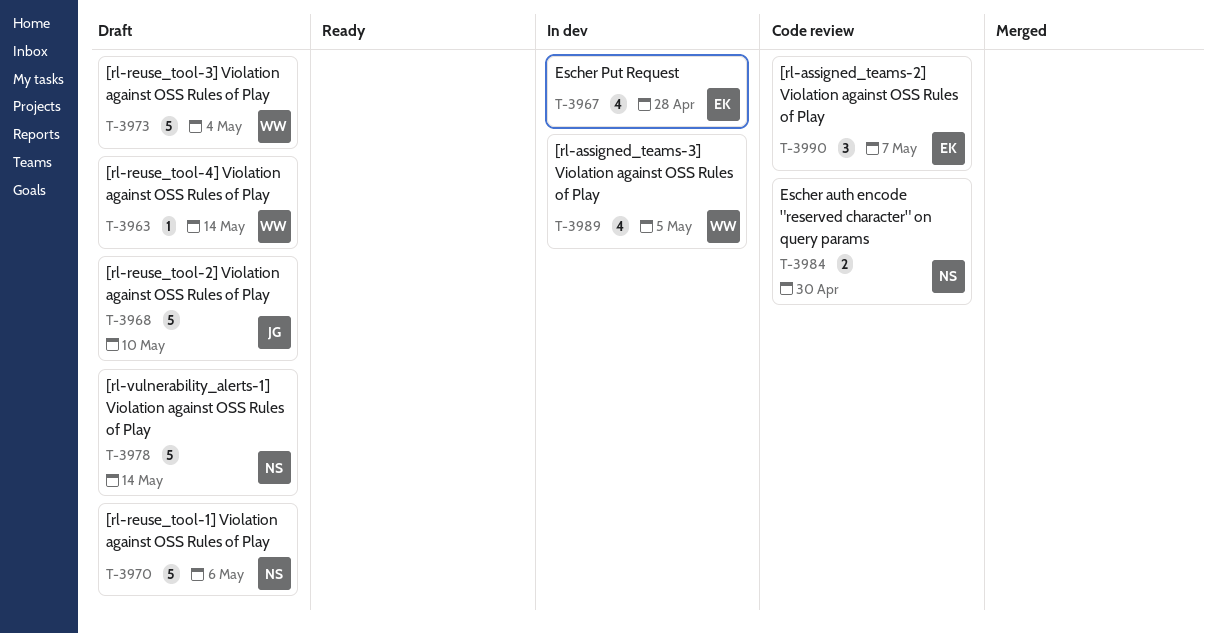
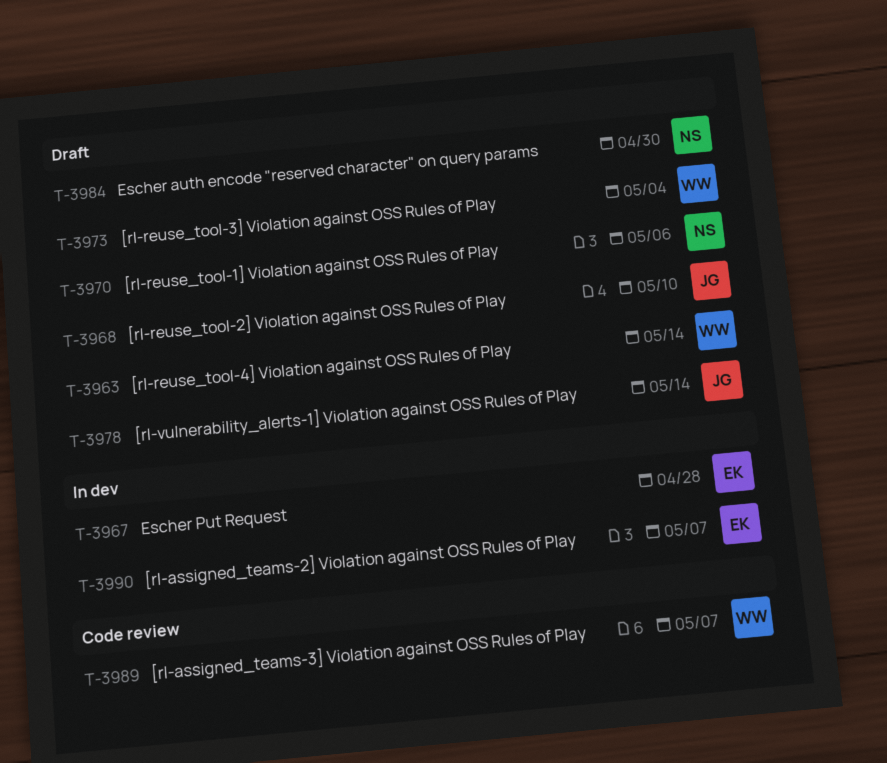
T-3978, owner: NS -> JG
T-3984, status: Code review -> Draft
T-3989, status: In dev -> Code review
T-3989, due: May 5 -> May 7
T-3990, status: Code review -> In dev

